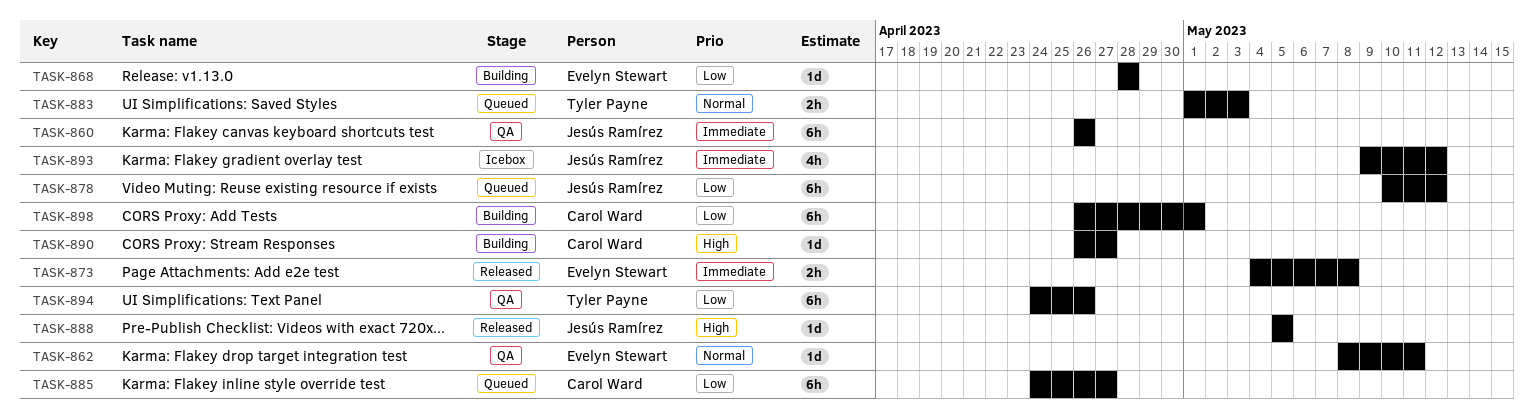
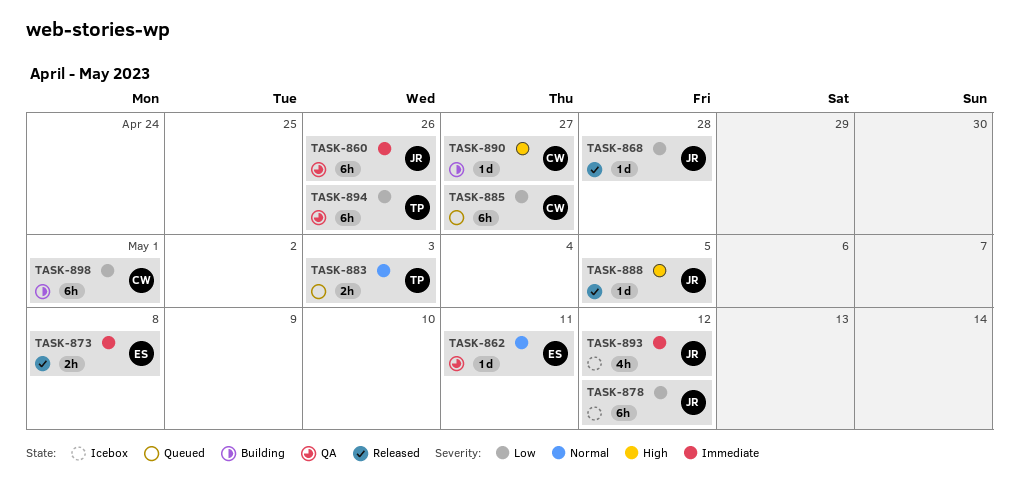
TASK-868, status: Building -> Released
TASK-868, owner: Evelyn Stewart -> Jesús Ramírez
TASK-878, status: Queued -> Icebox

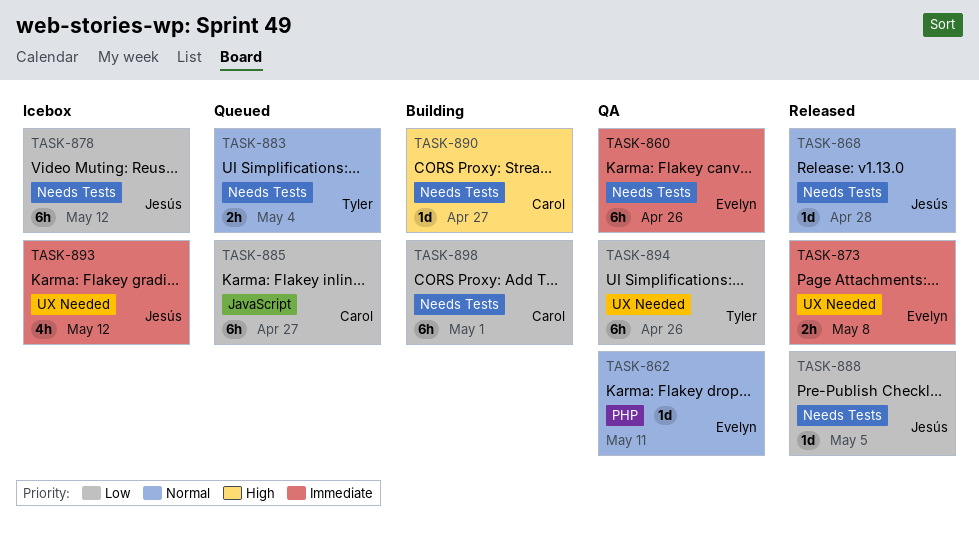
TASK-860, owner: Jesús -> Evelyn
TASK-868, priority: Low -> Normal
TASK-883, due: May 3 -> May 4
TASK-888, priority: High -> Low

